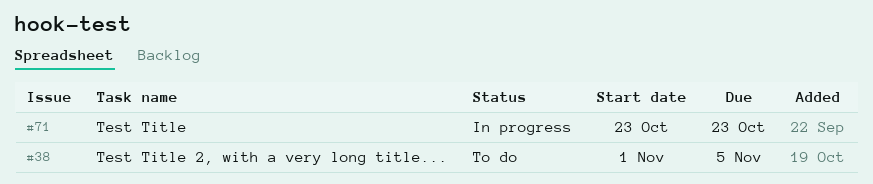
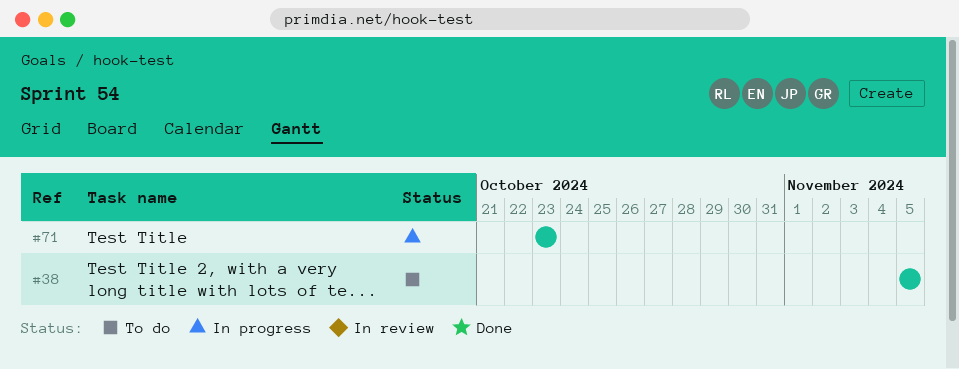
#38, start: Nov 1 -> Nov 5

